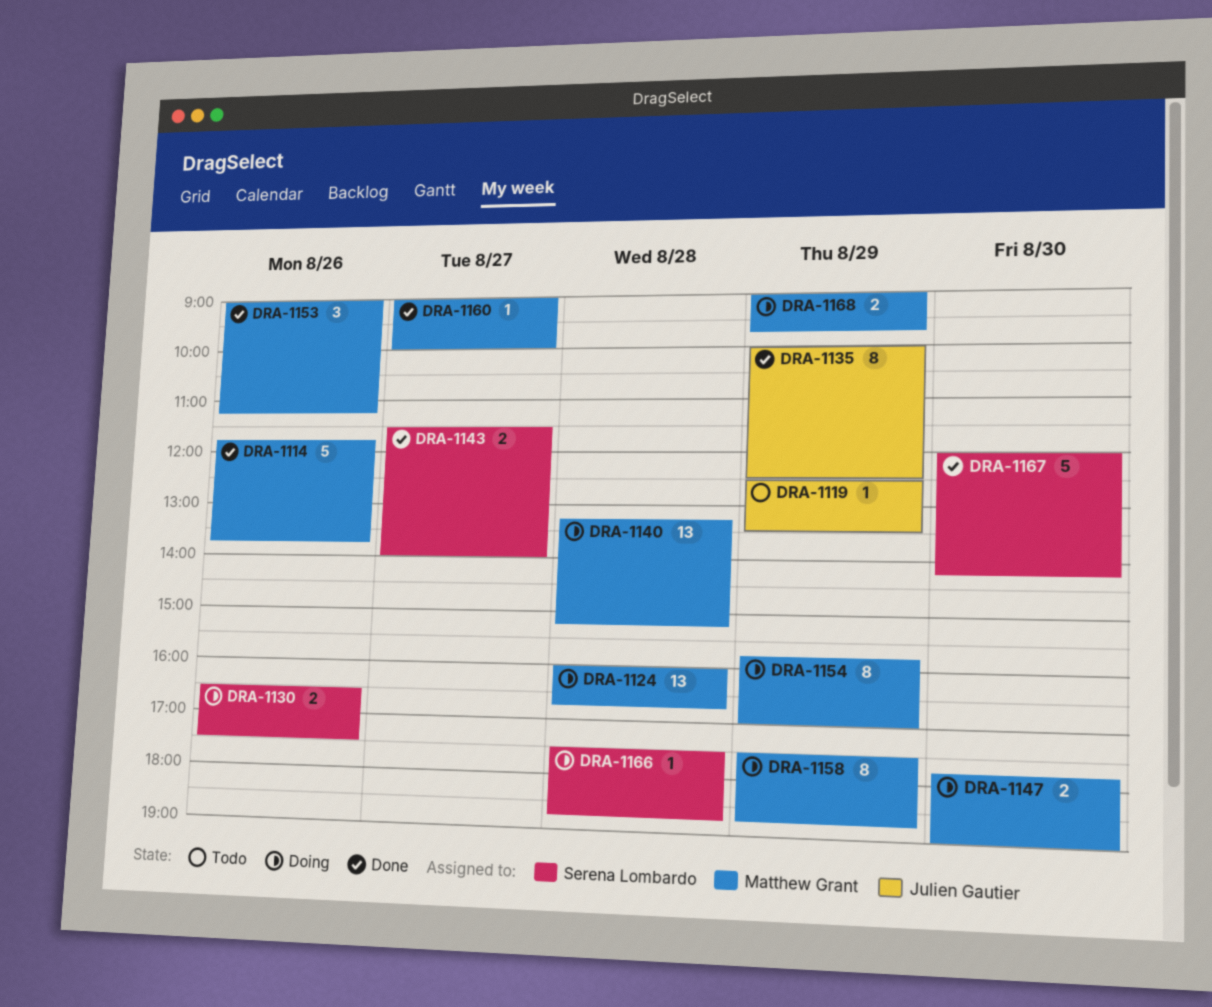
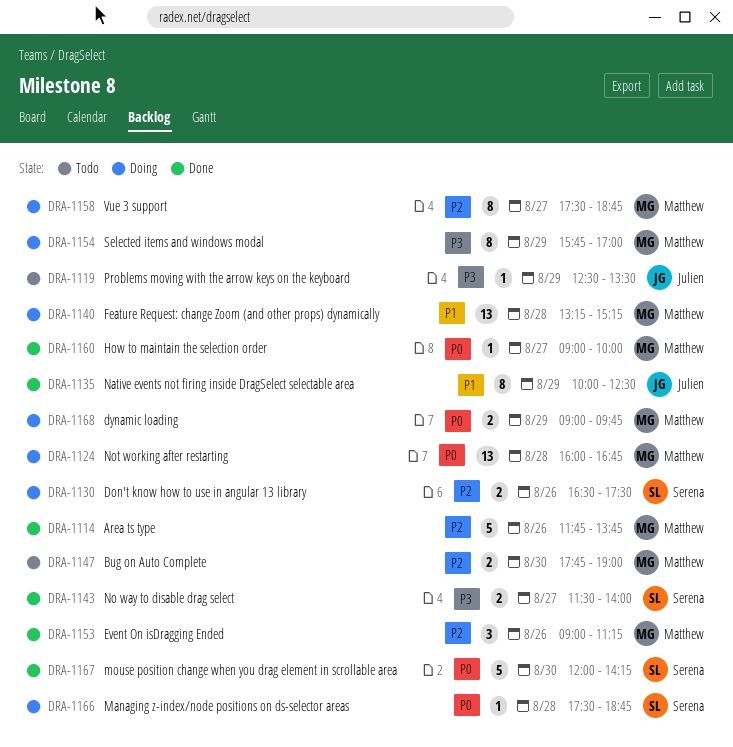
DRA-1147, status: Doing -> Todo
DRA-1158, day: Aug 29 -> Aug 27

